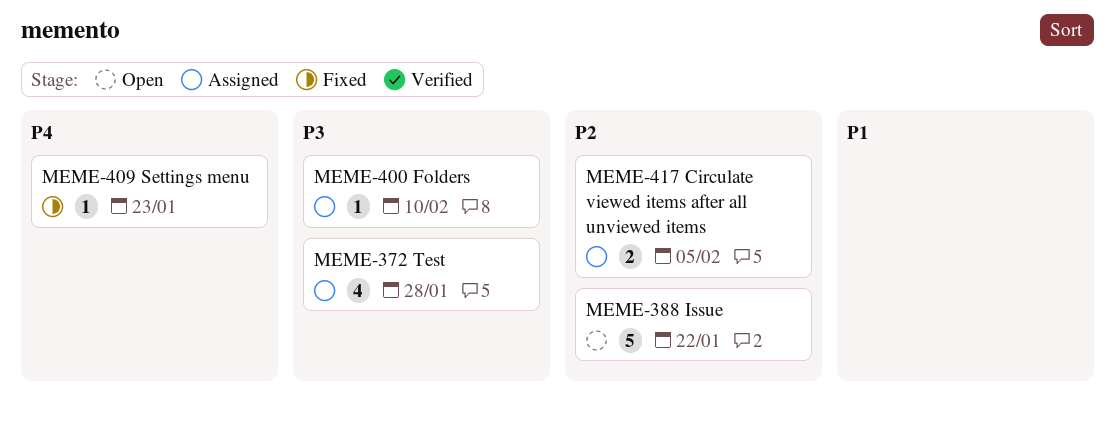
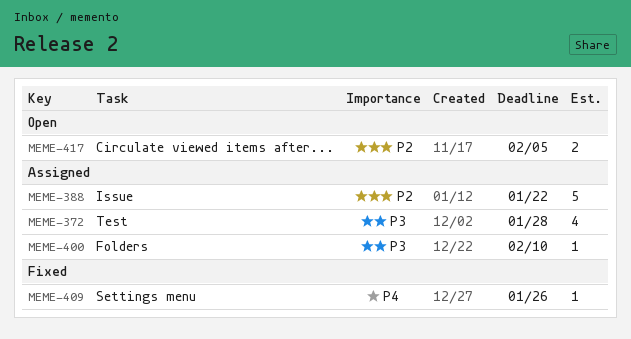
MEME-388, status: Open -> Assigned
MEME-409, due: Jan 23 -> Jan 26
MEME-417, status: Assigned -> Open

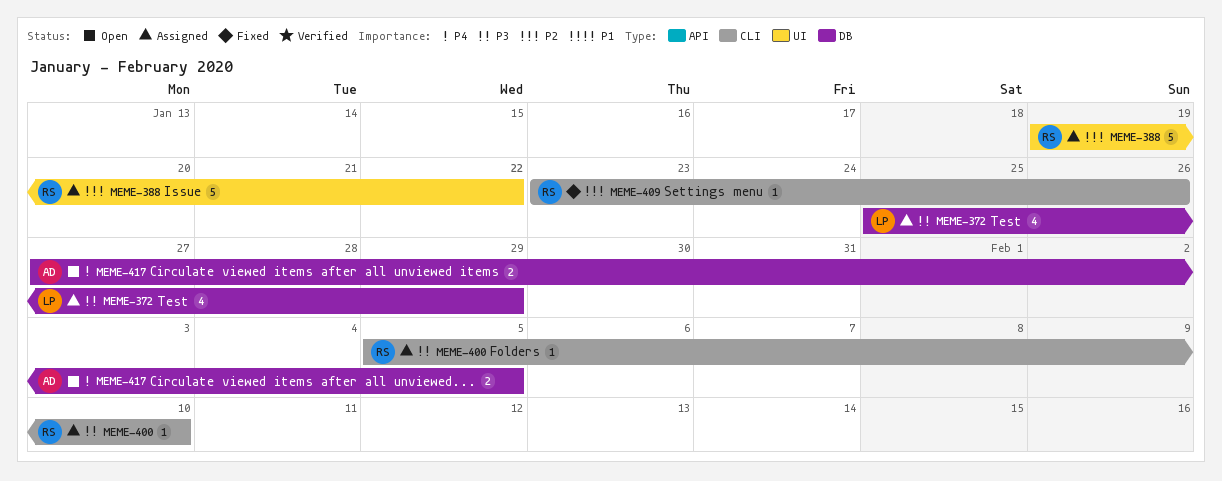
MEME-372, due: Jan 28 -> Jan 29
MEME-409, priority: P4 -> P2
MEME-417, priority: P2 -> P4

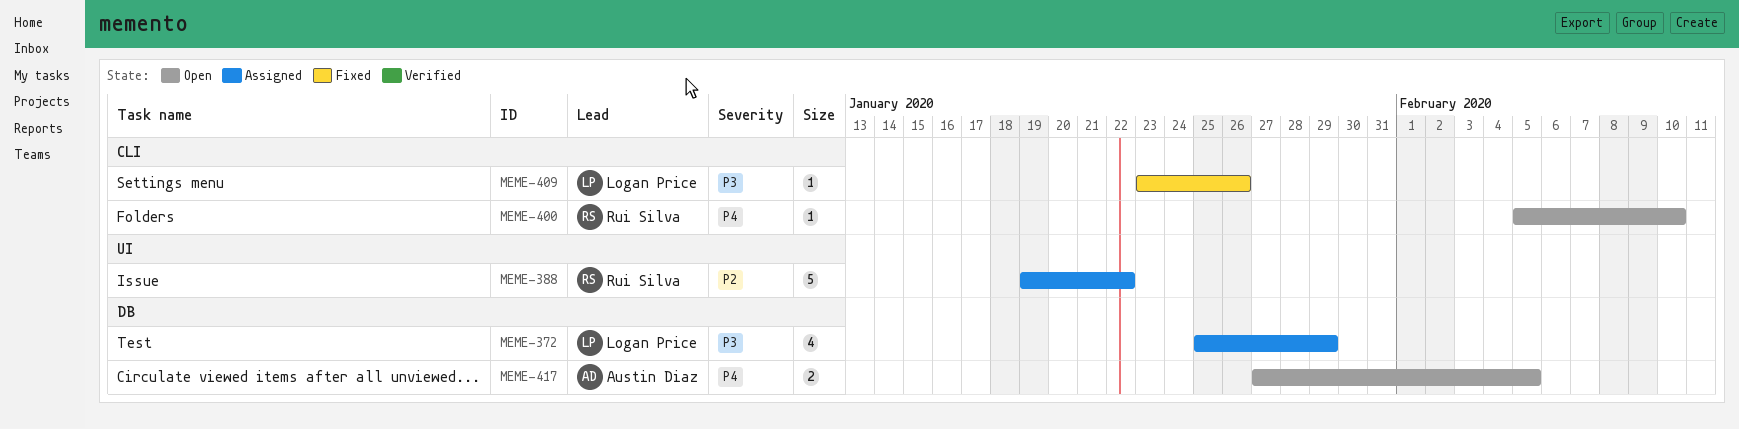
MEME-400, status: Assigned -> Open
MEME-400, priority: P3 -> P4
MEME-409, owner: Rui Silva -> Logan Price
MEME-409, priority: P2 -> P3

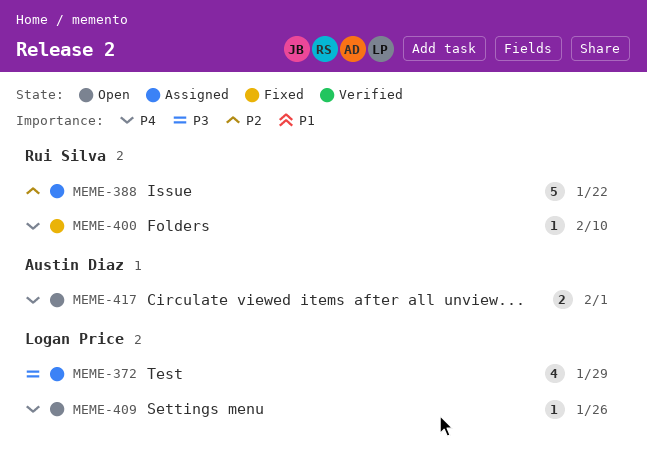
MEME-400, status: Open -> Fixed
MEME-409, status: Fixed -> Open
MEME-409, priority: P3 -> P4
MEME-417, due: Feb 5 -> Feb 1

